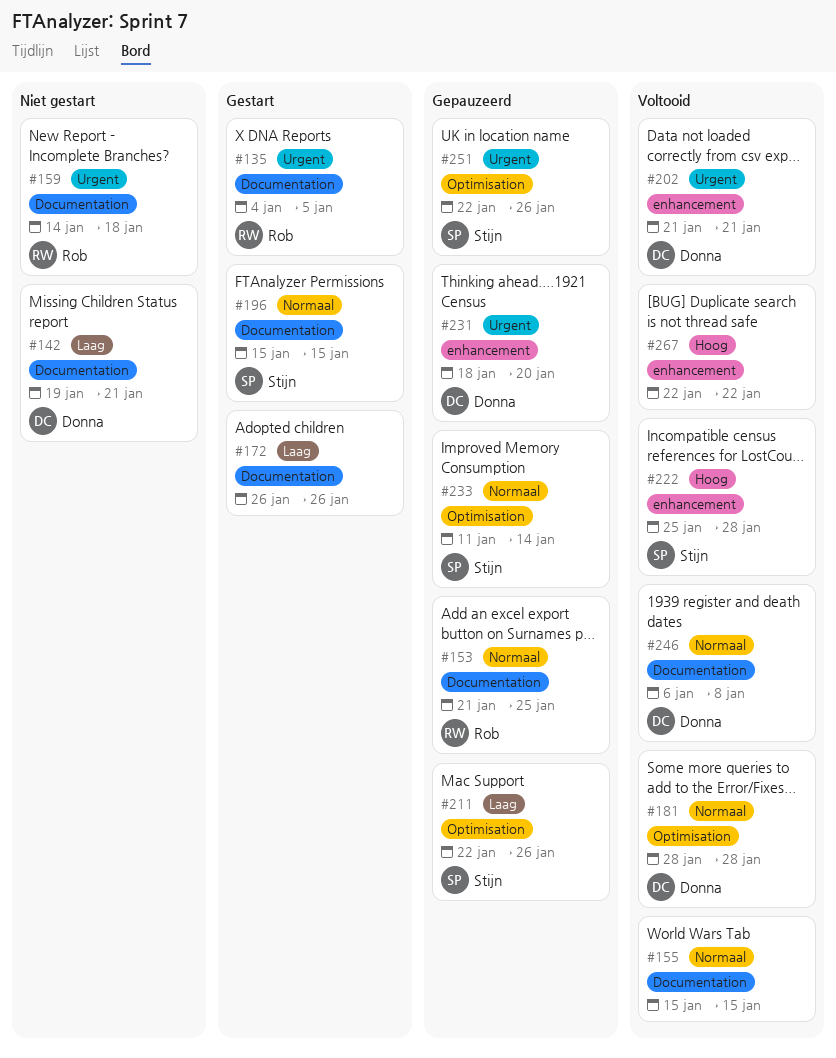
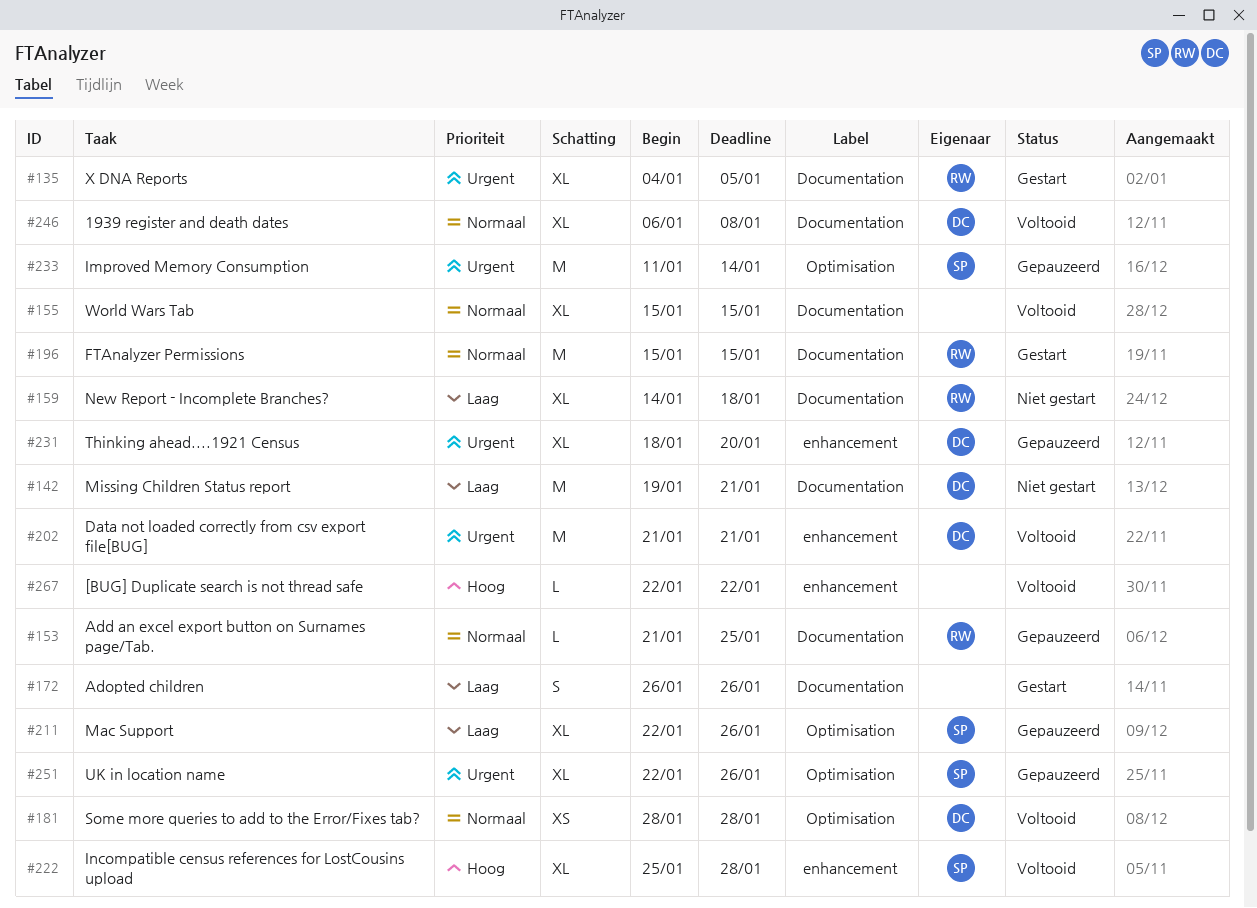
#159, priority: Urgent -> Laag
#196, owner: Stijn -> Rob
#233, priority: Normaal -> Urgent

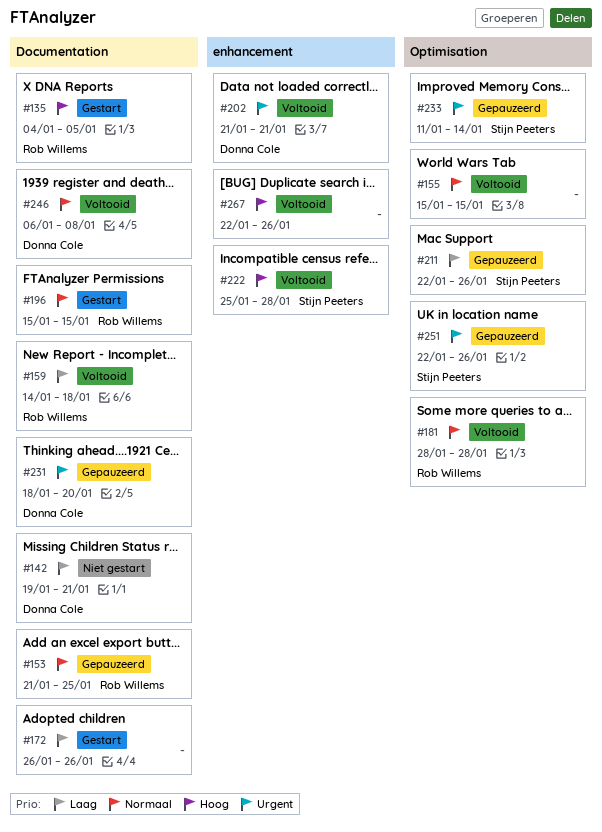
#135, priority: Urgent -> Hoog
#155, label: Documentation -> Optimisation
#159, status: Niet gestart -> Voltooid
#181, owner: Donna Cole -> Rob Willems
#231, label: enhancement -> Documentation
#267, due: Jan 22 -> Jan 26

